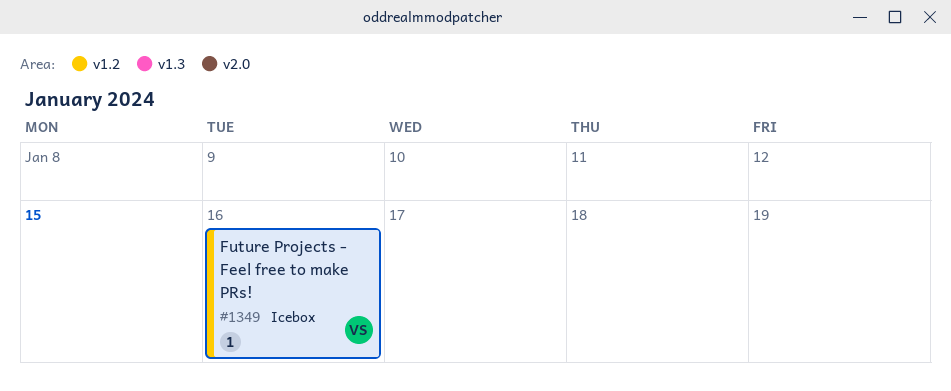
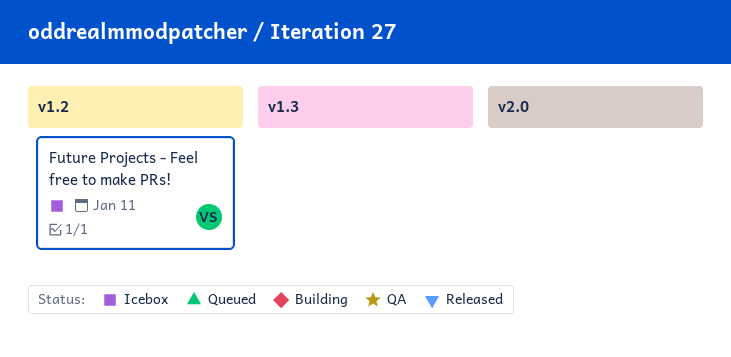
Future Projects - Feel free to make PRs!, due: Jan 16 -> Jan 11

